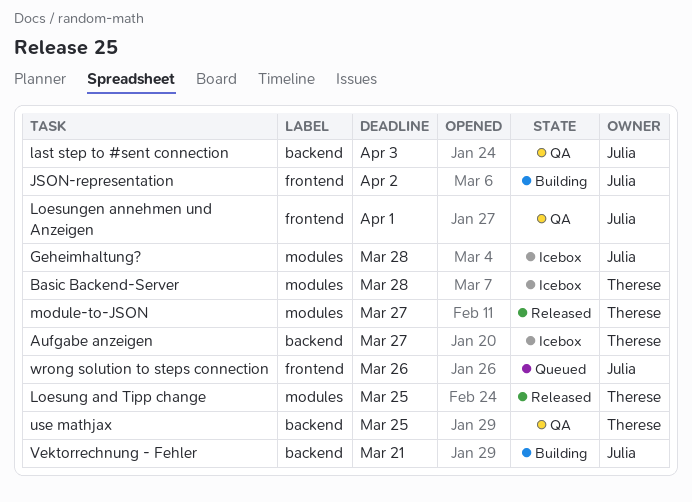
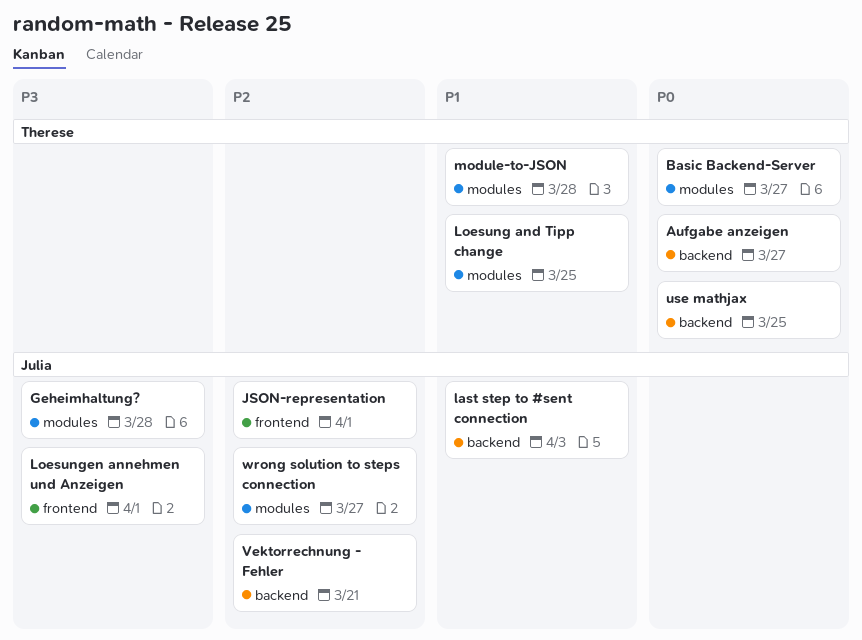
Basic Backend-Server, due: Mar 28 -> Mar 27
JSON-representation, due: Apr 2 -> Apr 1
module-to-JSON, due: Mar 27 -> Mar 28
wrong solution to steps connection, label: frontend -> modules
wrong solution to steps connection, due: Mar 26 -> Mar 27

